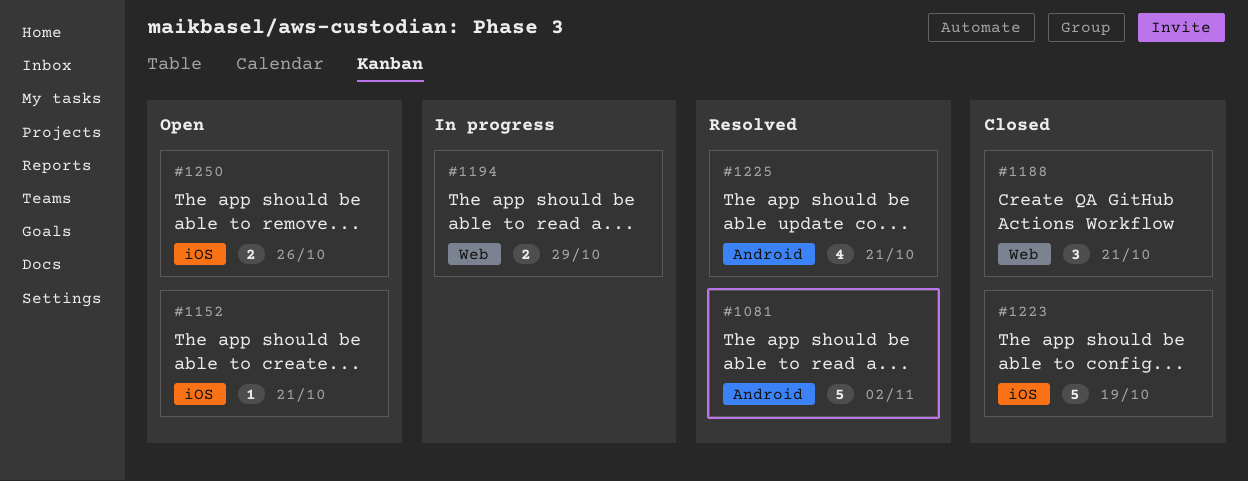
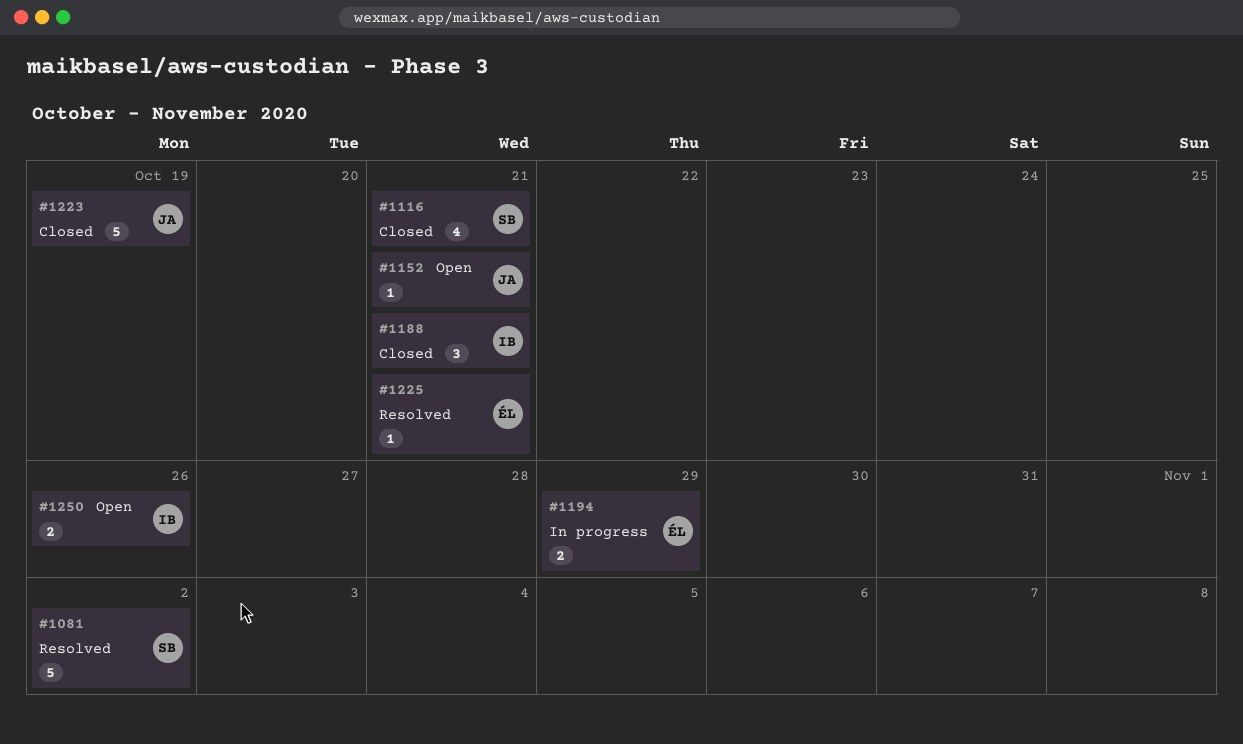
#1116: none -> present
#1225, estimate: 4 -> 1

